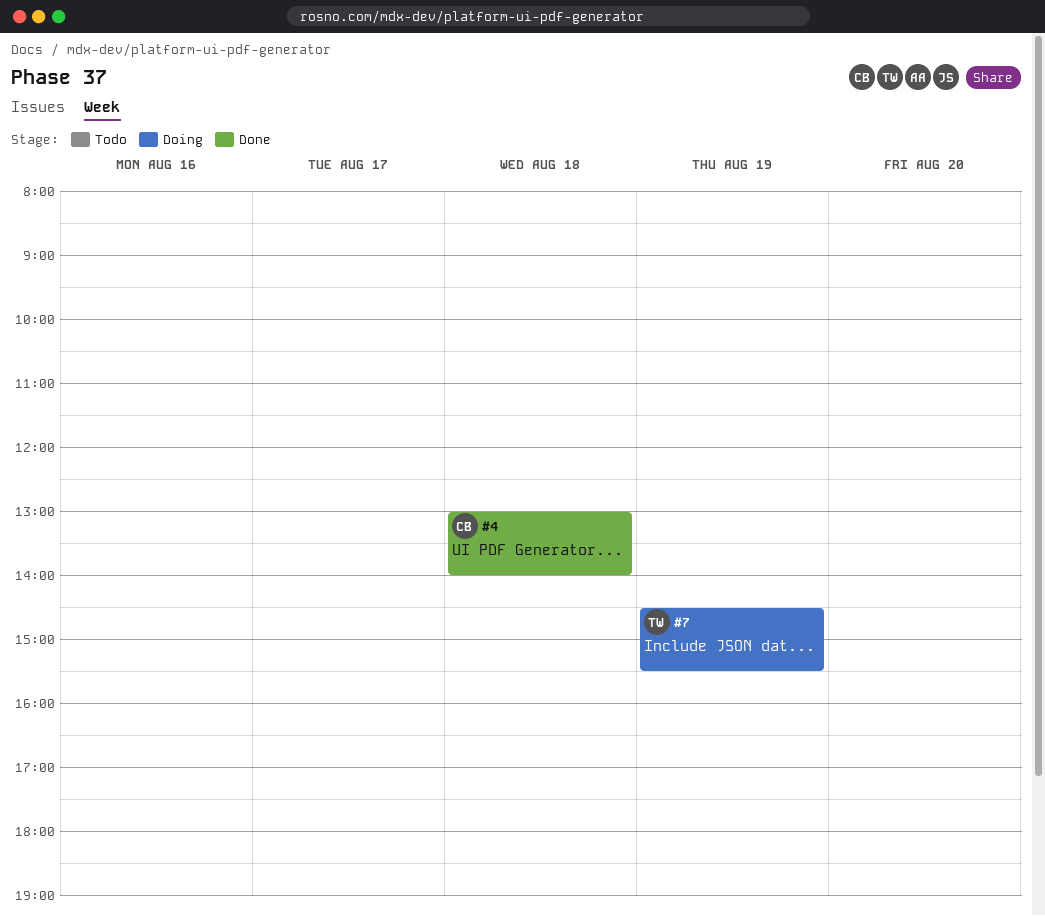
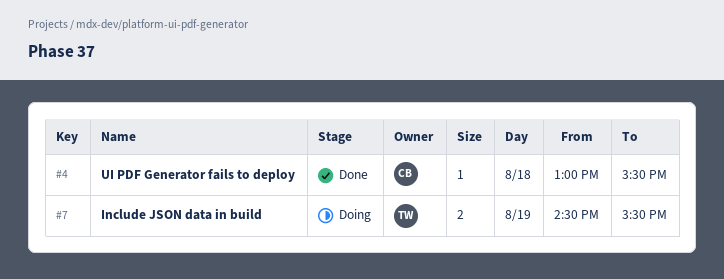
#4, ends: 14:00 -> 15:30

